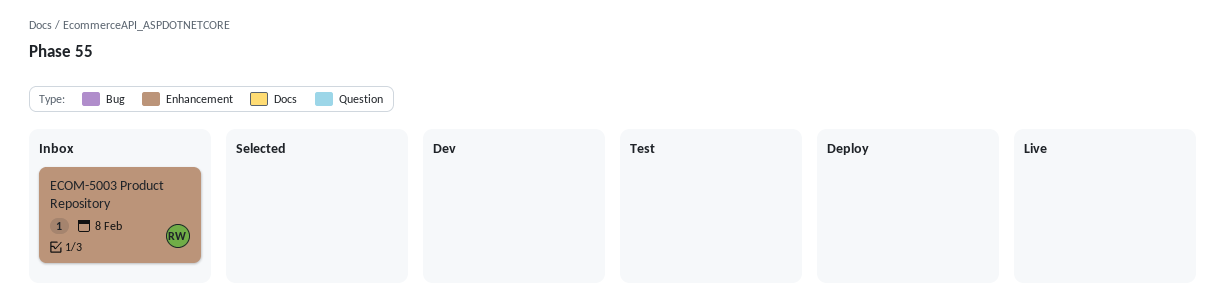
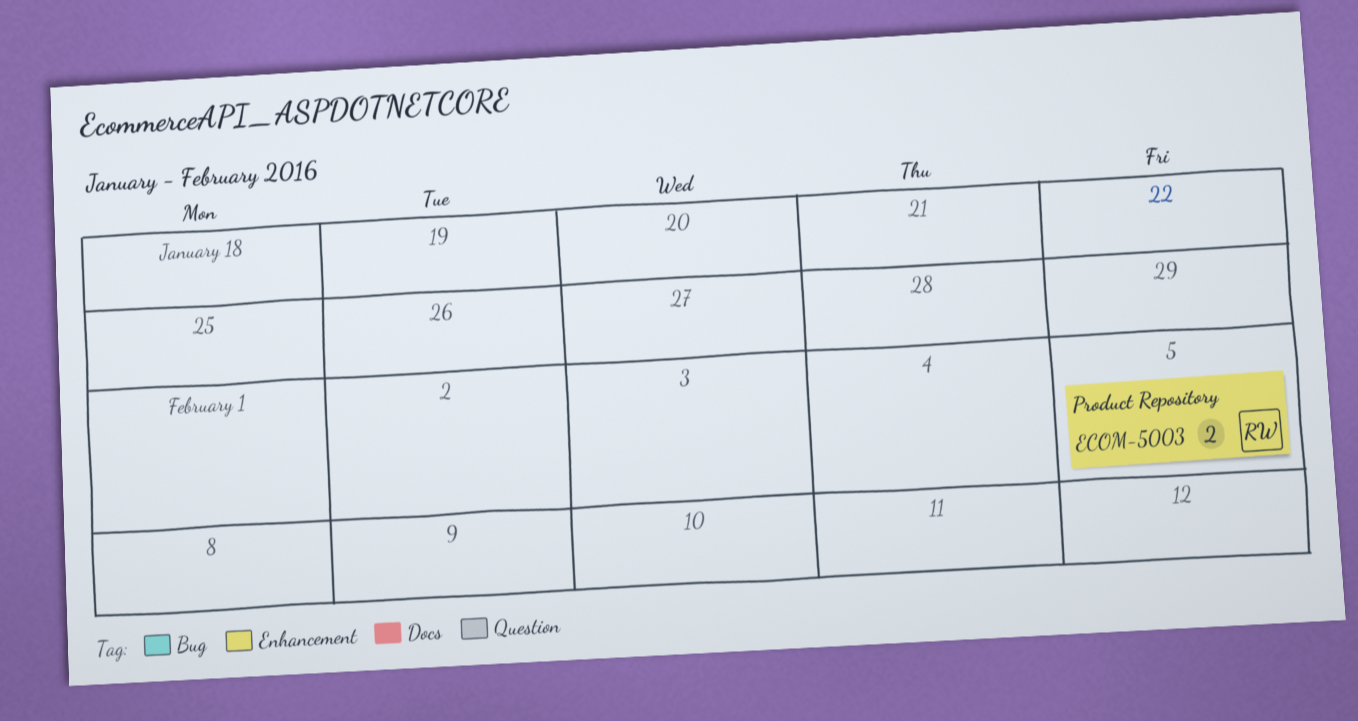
ECOM-5003, estimate: 1 -> 2
ECOM-5003, due: Feb 8 -> Feb 5

